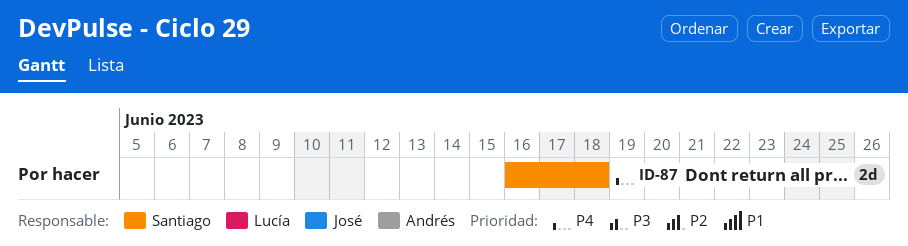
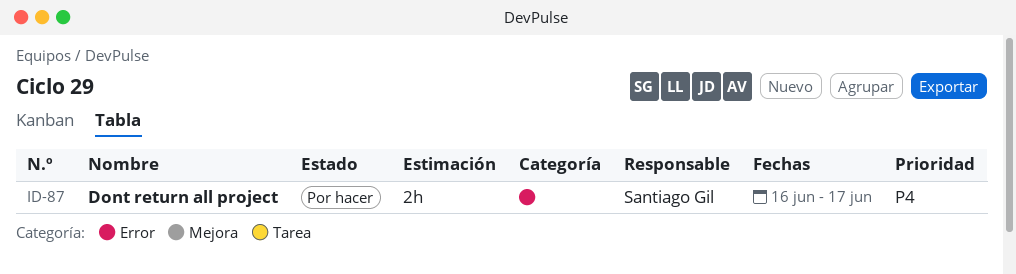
ID-87, estimate: 2d -> 2h
ID-87, due: Jun 18 -> Jun 17

